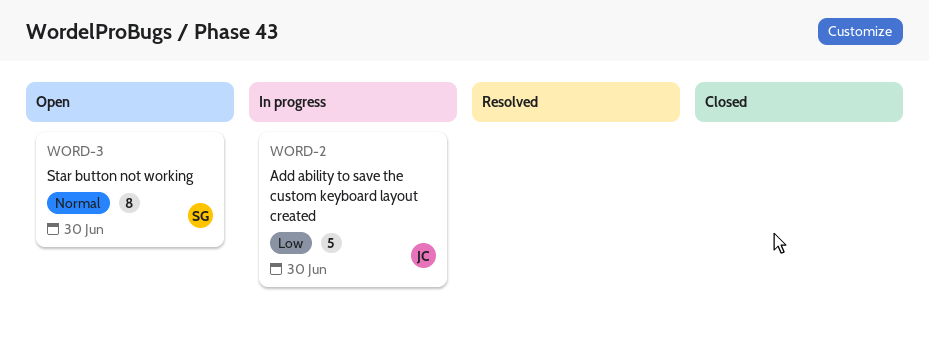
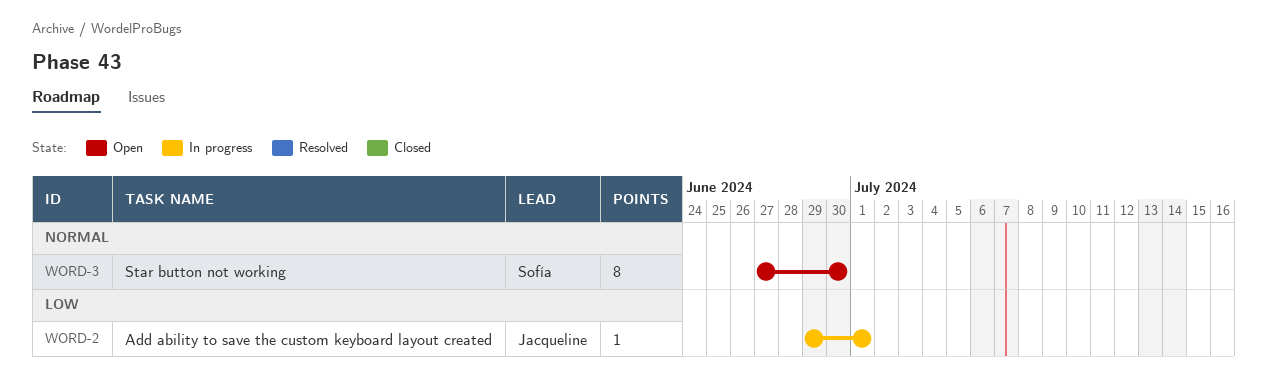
WORD-2, estimate: 5 -> 1
WORD-2, due: Jun 30 -> Jul 1

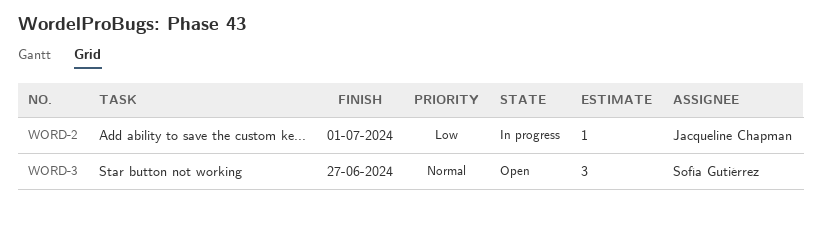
WORD-3, estimate: 8 -> 3
WORD-3, due: Jun 30 -> Jun 27

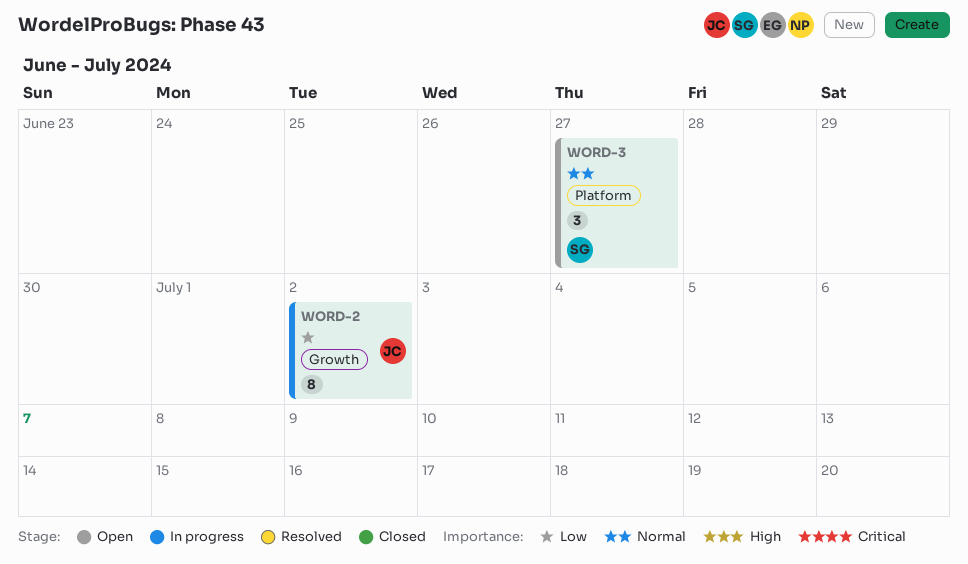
WORD-2, estimate: 1 -> 8
WORD-2, due: Jul 1 -> Jul 2

